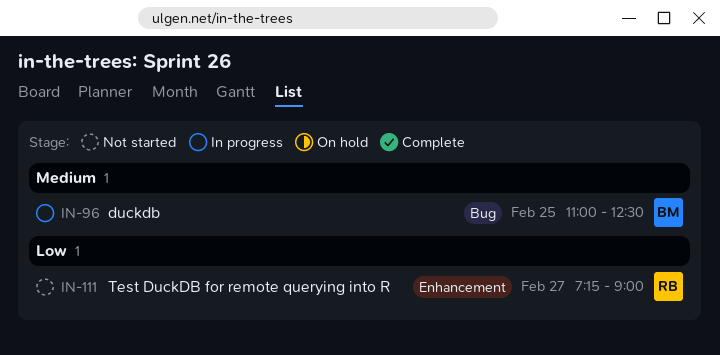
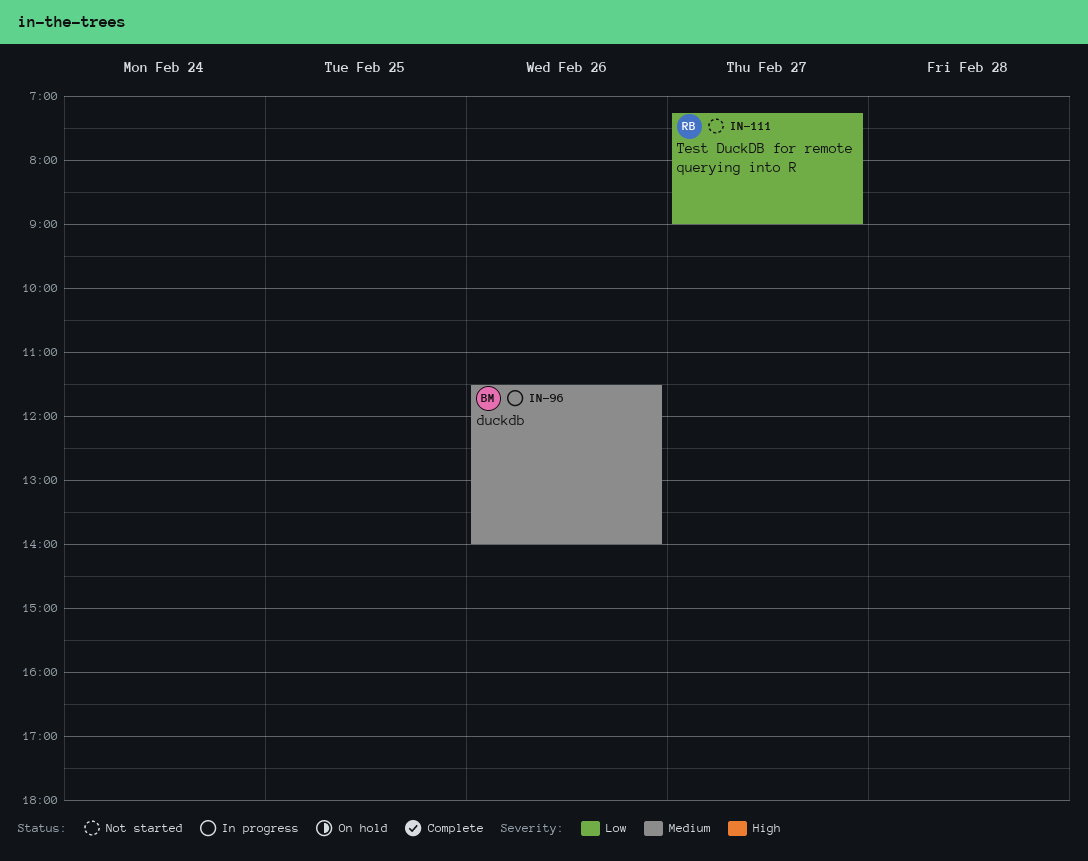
IN-96, day: Feb 25 -> Feb 26
IN-96, begins: 11:00 -> 11:30
IN-96, ends: 12:30 -> 14:00

